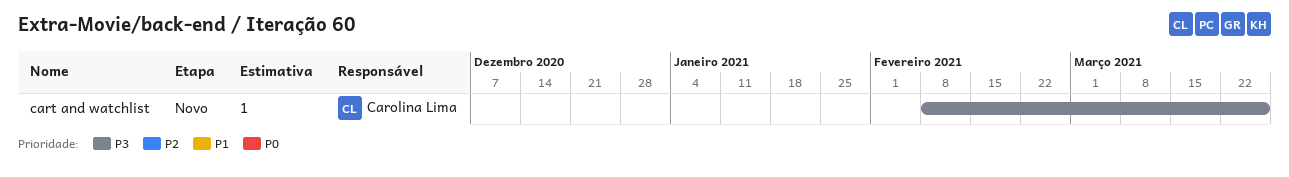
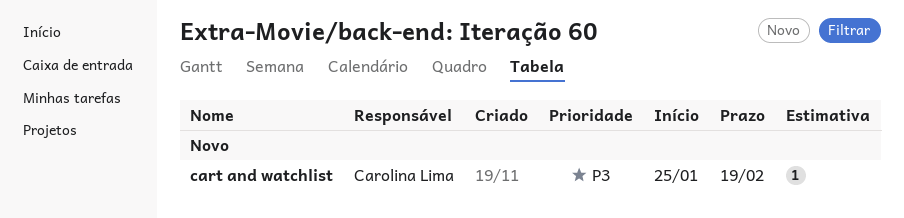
cart and watchlist, start: Feb 8 -> Jan 25
cart and watchlist, due: Mar 26 -> Feb 19

